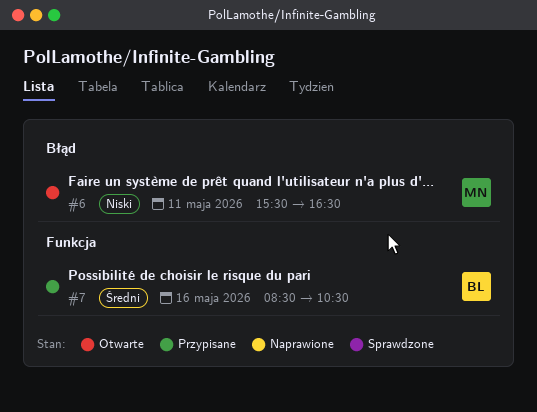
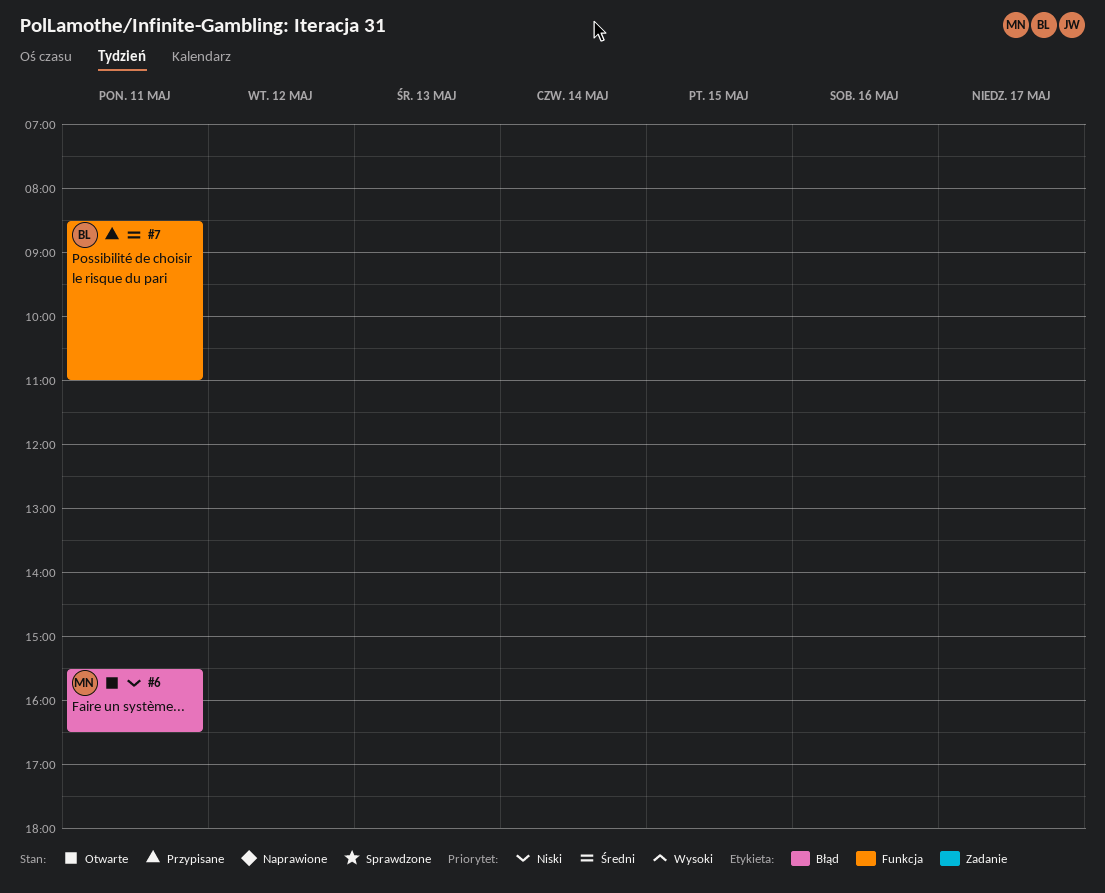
#7, day: May 16 -> May 11
#7, ends: 10:30 -> 11:00

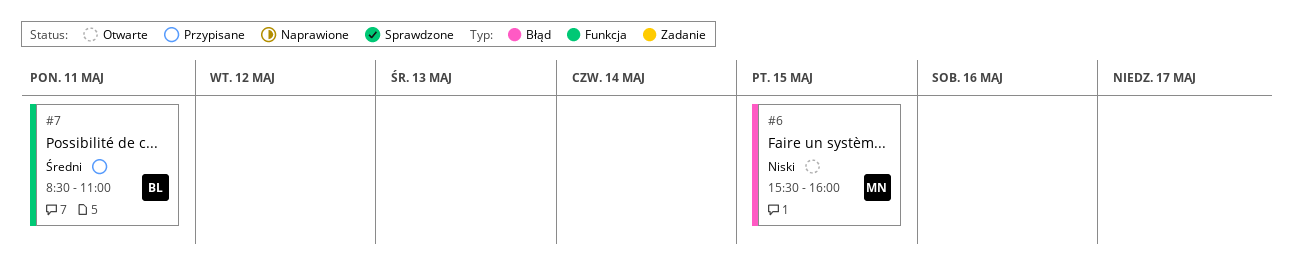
#6, day: May 11 -> May 15
#6, ends: 16:30 -> 16:00

